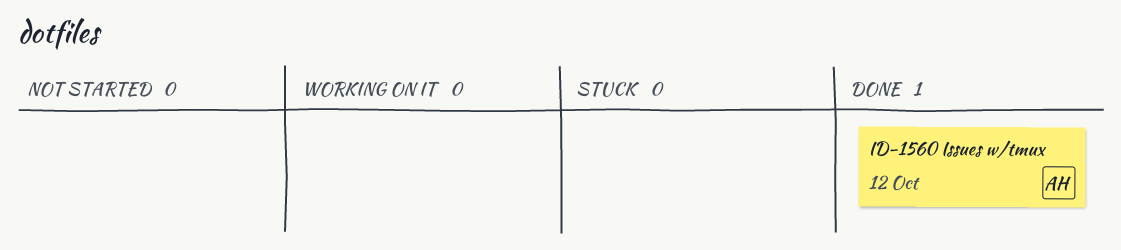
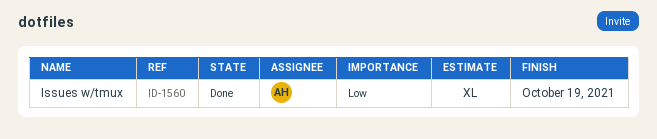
ID-1560, due: Oct 12 -> Oct 19

